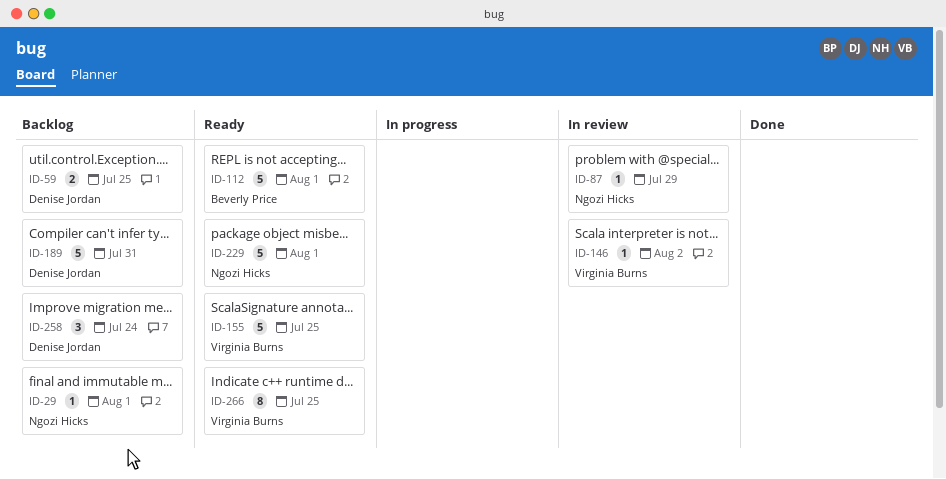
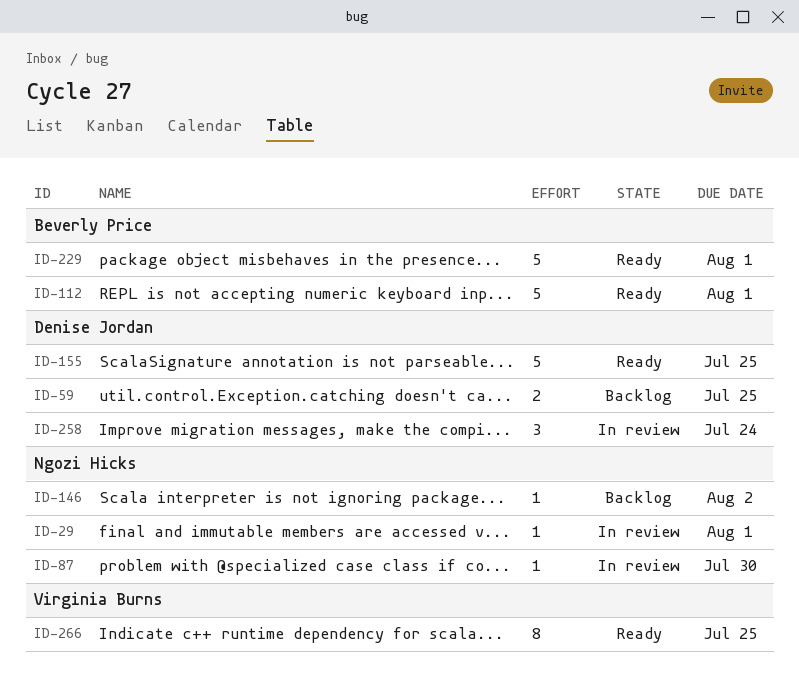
ID-29, status: Backlog -> In review
ID-87, due: Jul 29 -> Jul 30
ID-146, status: In review -> Backlog
ID-146, owner: Virginia Burns -> Ngozi Hicks
ID-155, owner: Virginia Burns -> Denise Jordan
ID-189: present -> none
ID-229, owner: Ngozi Hicks -> Beverly Price
ID-258, status: Backlog -> In review

